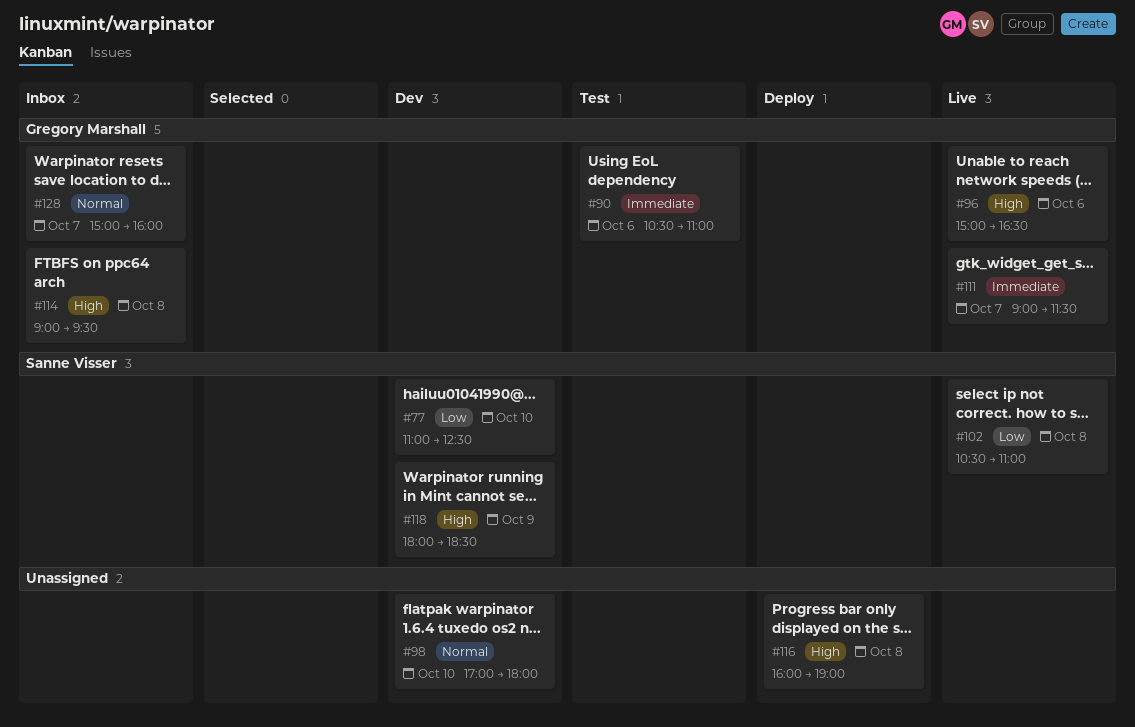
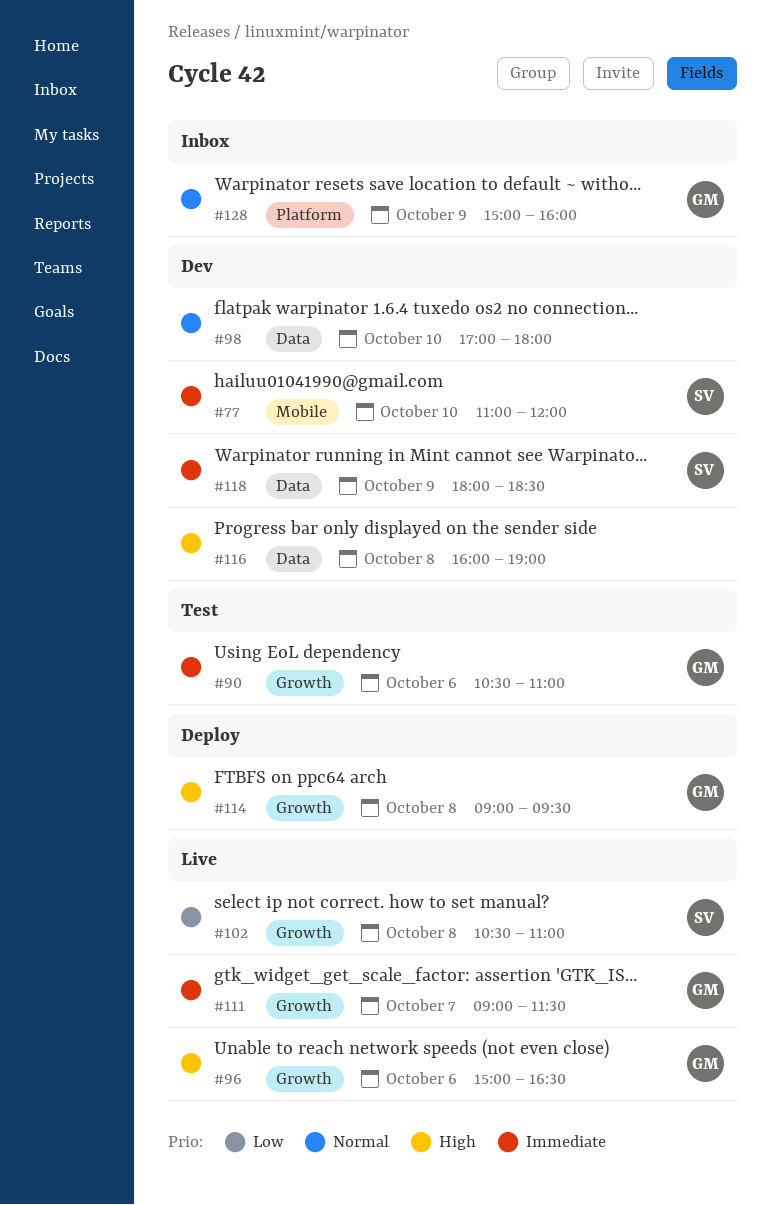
#77, priority: Low -> Immediate
#77, ends: 12:30 -> 12:00
#114, status: Inbox -> Deploy
#116, status: Deploy -> Dev
#118, priority: High -> Immediate
#128, day: Oct 7 -> Oct 9

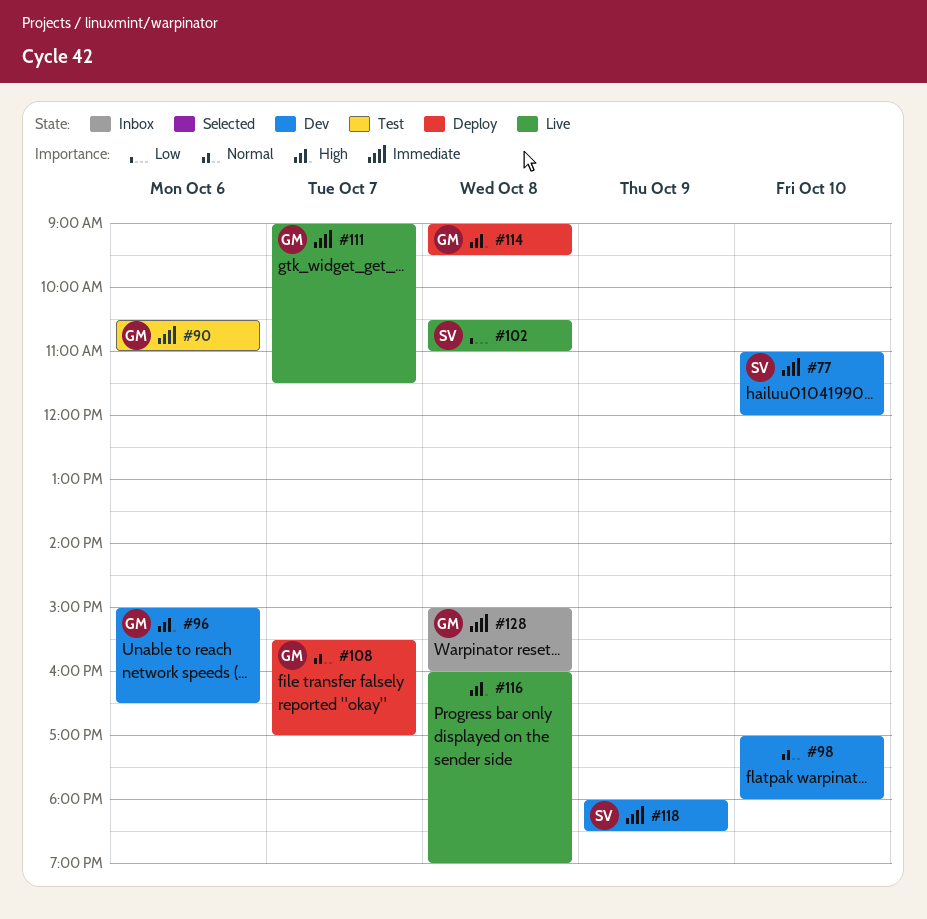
#96, status: Live -> Dev
#108: none -> present
#116, status: Dev -> Live
#128, priority: Normal -> Immediate
#128, day: Oct 9 -> Oct 8

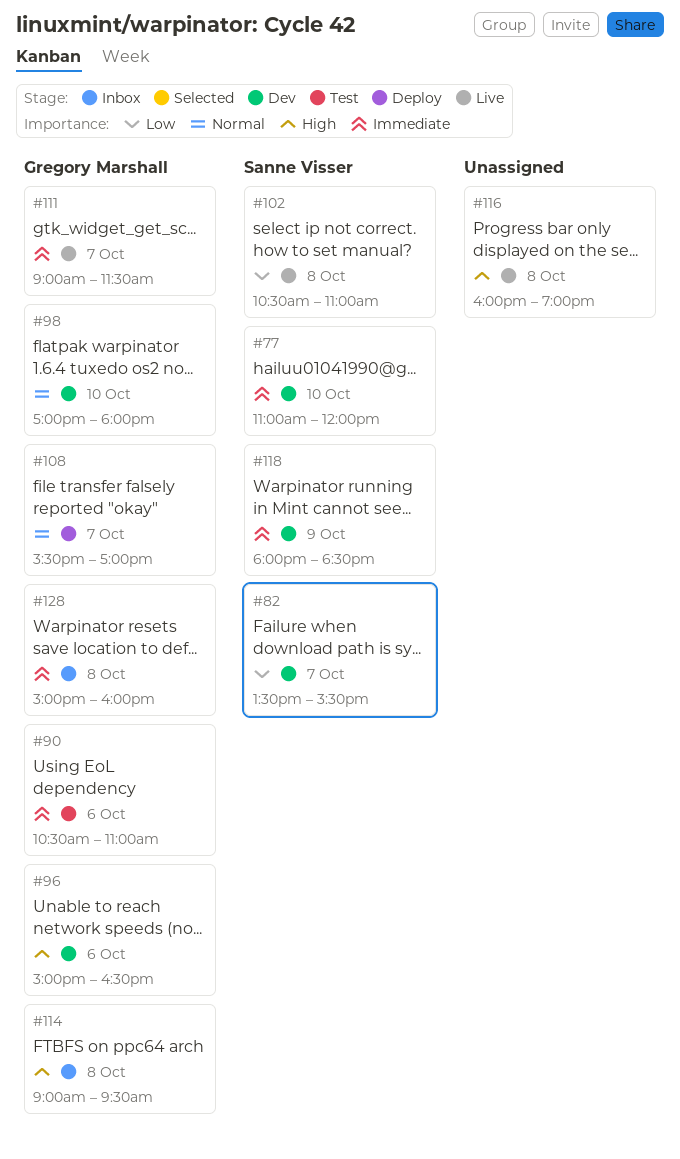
#82: none -> present
#98, owner: none -> Gregory Marshall
#114, status: Deploy -> Inbox

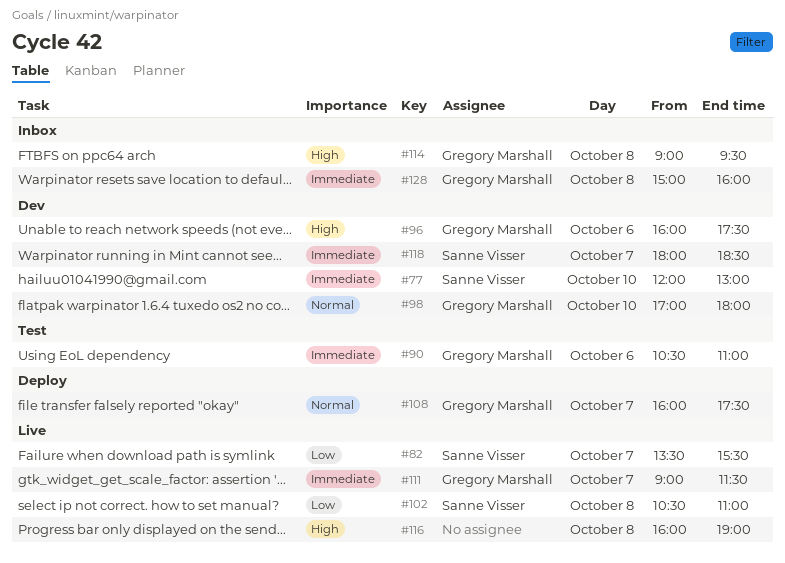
#77, begins: 11:00 -> 12:00
#77, ends: 12:00 -> 13:00
#82, status: Dev -> Live
#96, begins: 15:00 -> 16:00
#96, ends: 16:30 -> 17:30
#108, begins: 15:30 -> 16:00
#108, ends: 17:00 -> 17:30
#118, day: Oct 9 -> Oct 7

